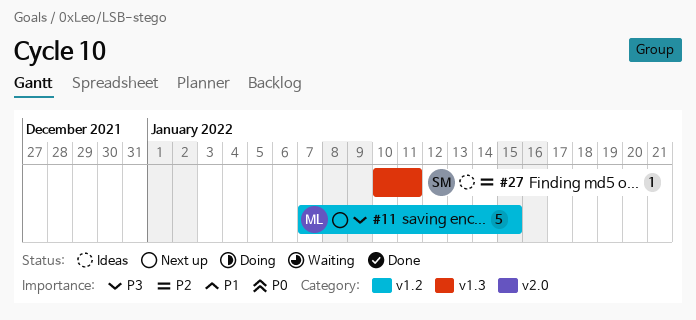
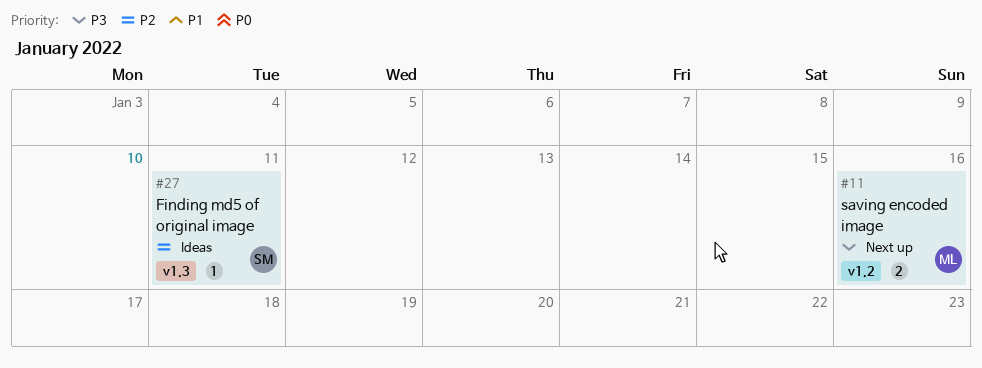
#11, estimate: 5 -> 2
#11, due: Jan 15 -> Jan 16

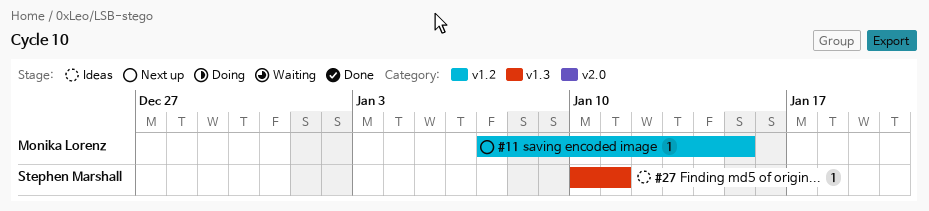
#11, estimate: 2 -> 1
#11, due: Jan 16 -> Jan 15

